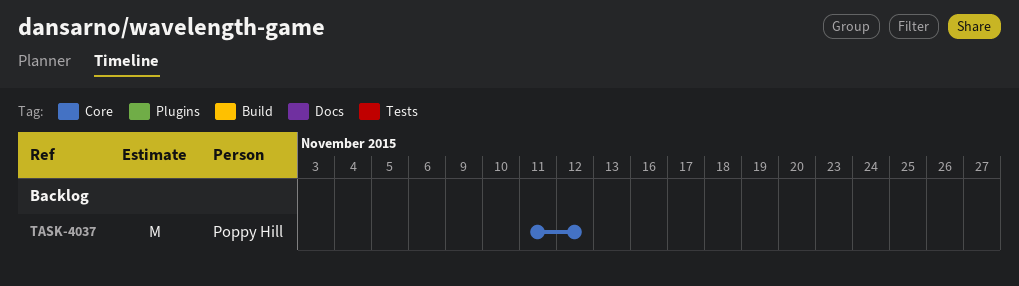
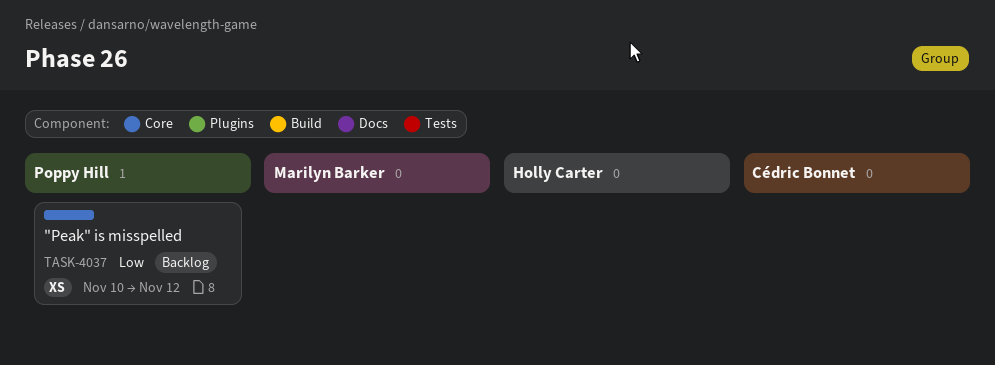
TASK-4037, estimate: M -> XS
TASK-4037, start: Nov 11 -> Nov 10

